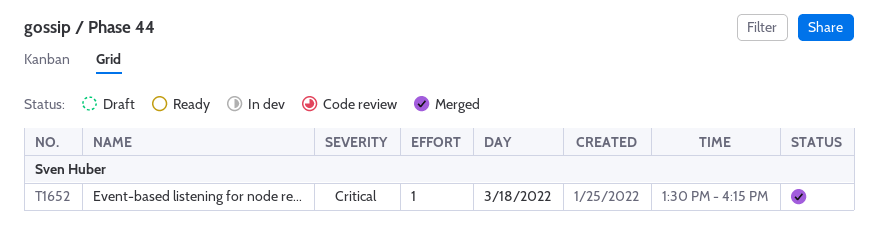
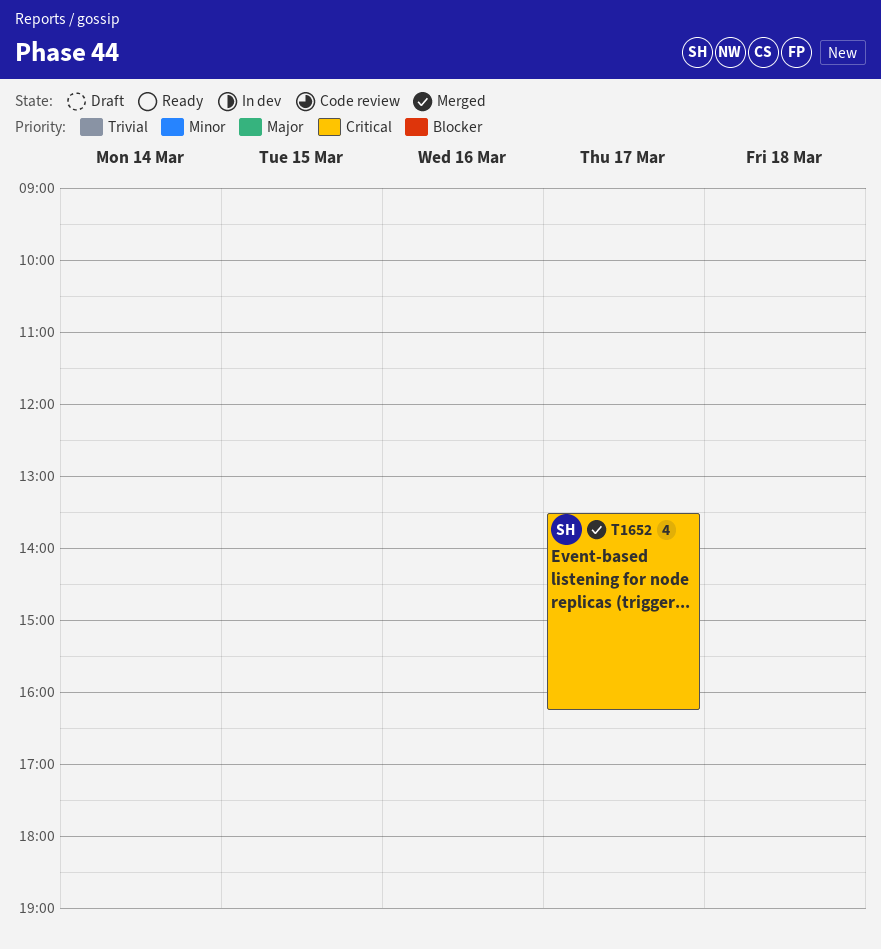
T1652, estimate: 1 -> 4
T1652, day: Mar 18 -> Mar 17

